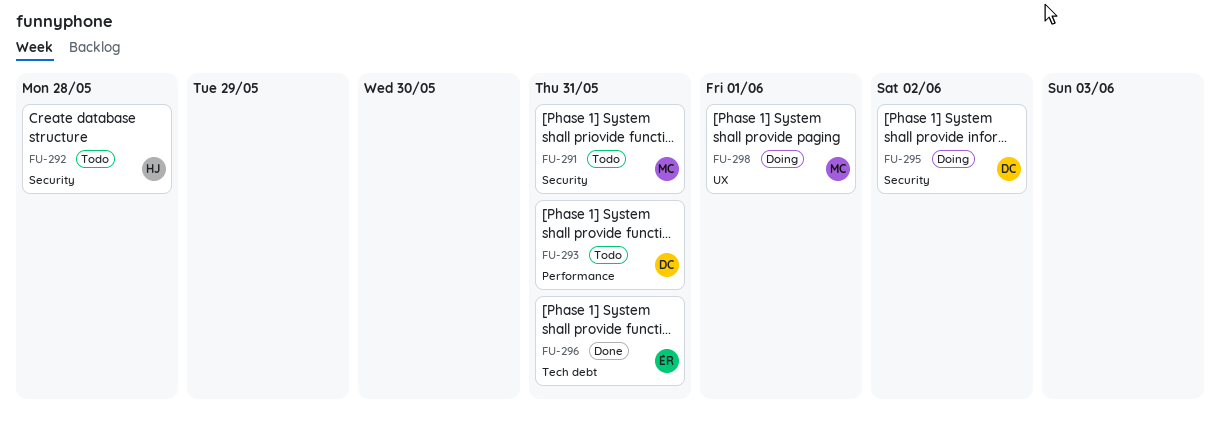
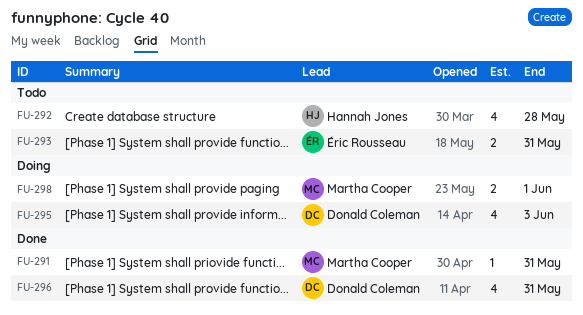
FU-291, status: Todo -> Done
FU-293, owner: Donald Coleman -> Éric Rousseau
FU-295, due: Jun 2 -> Jun 3
FU-296, owner: Éric Rousseau -> Donald Coleman

